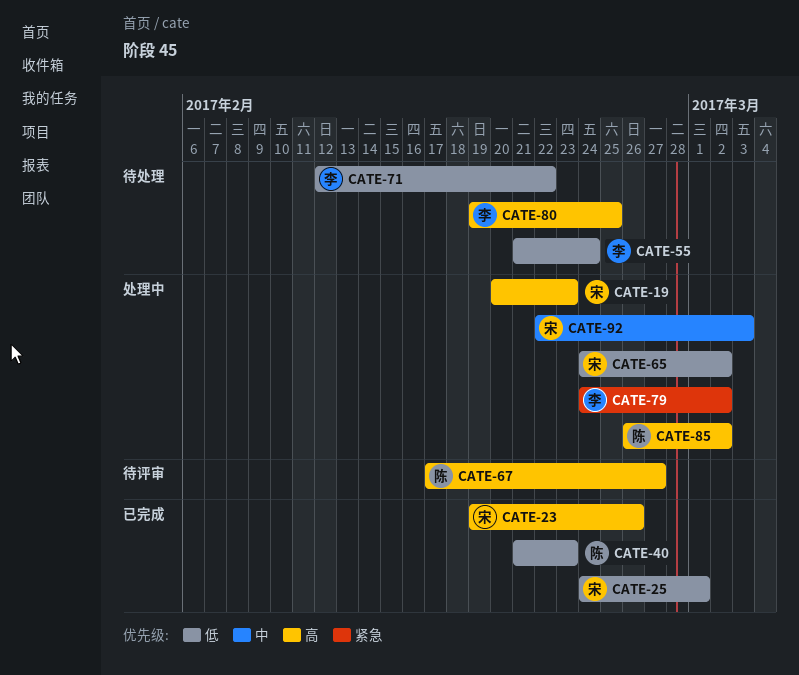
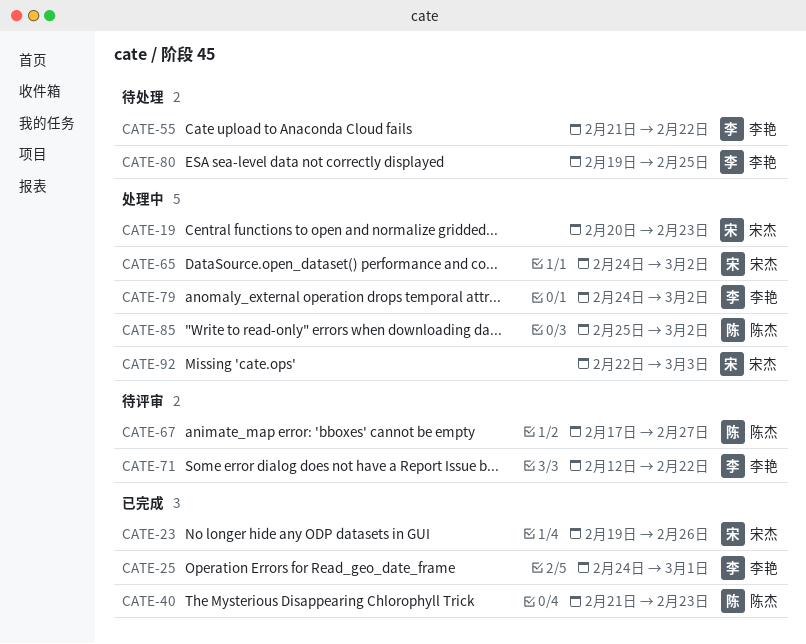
CATE-25, owner: 宋杰 -> 李艳
CATE-55, due: Feb 24 -> Feb 22
CATE-71, status: 待处理 -> 待评审
CATE-85, start: Feb 26 -> Feb 25

